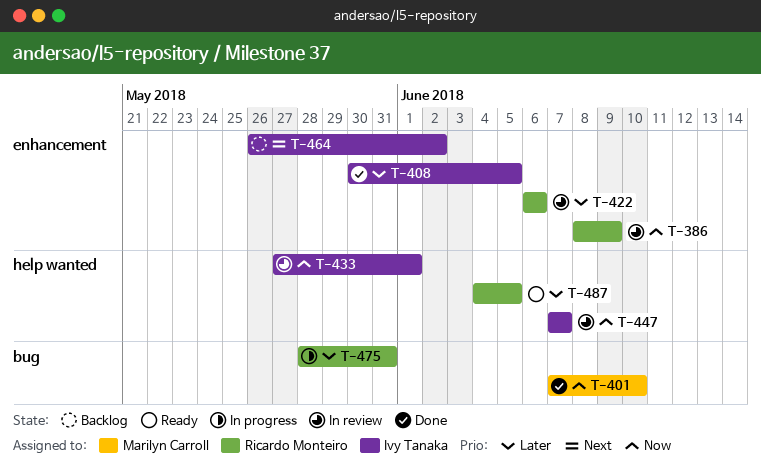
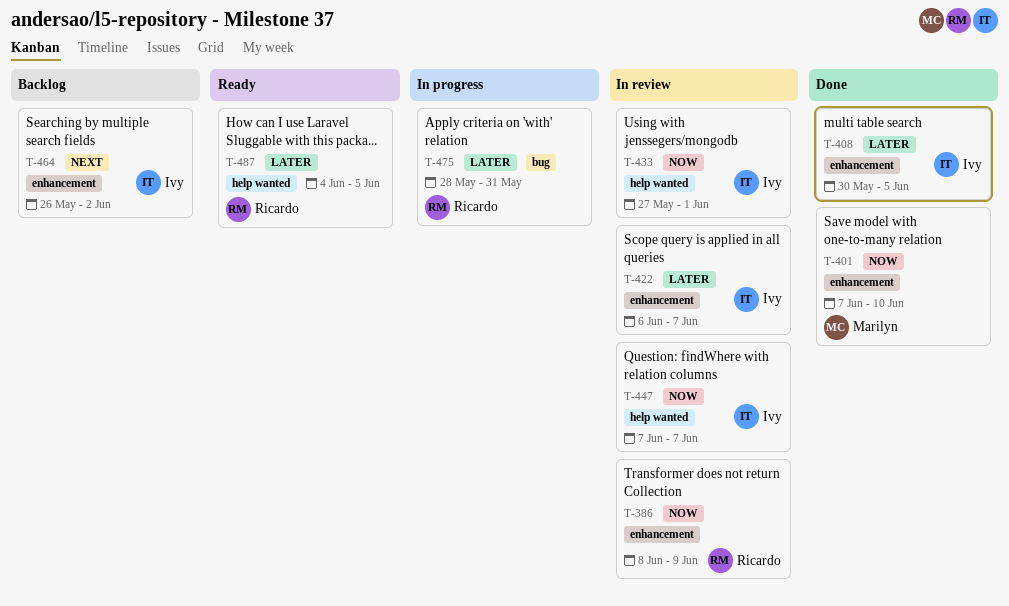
T-401, label: bug -> enhancement
T-422, owner: Ricardo Monteiro -> Ivy Tanaka
T-422, due: Jun 6 -> Jun 7

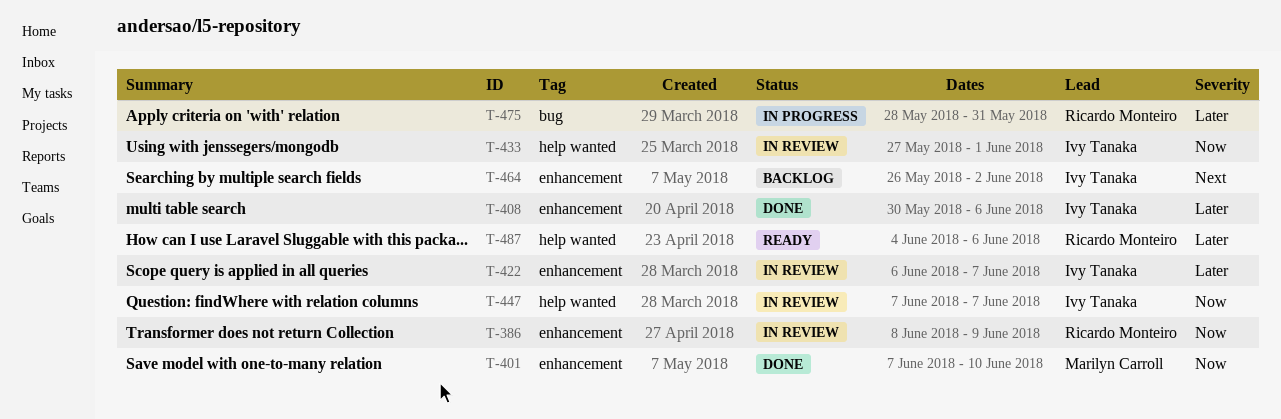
T-408, due: Jun 5 -> Jun 6
T-487, due: Jun 5 -> Jun 6

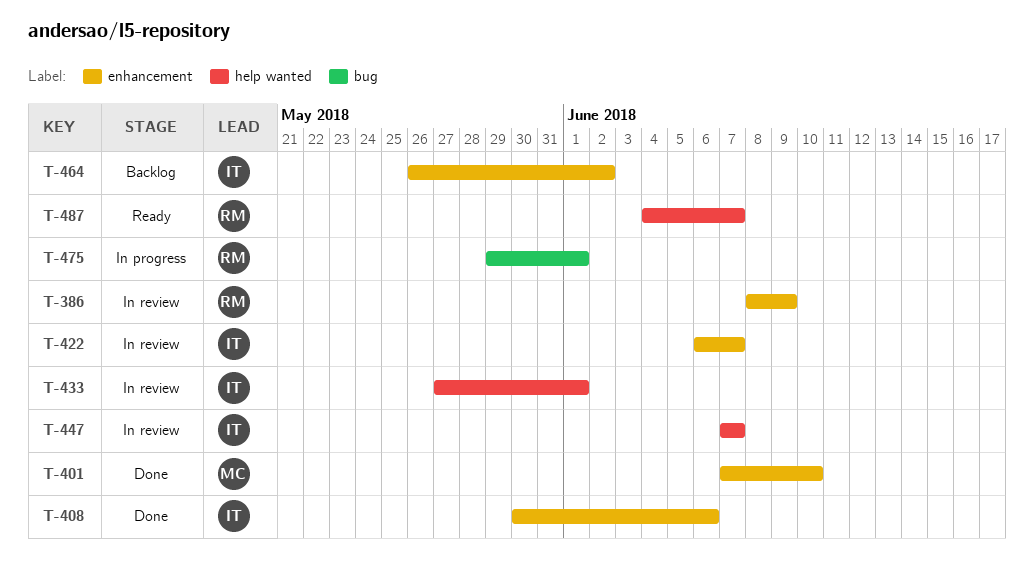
T-475, start: May 28 -> May 29
T-475, due: May 31 -> Jun 1
T-487, due: Jun 6 -> Jun 7

